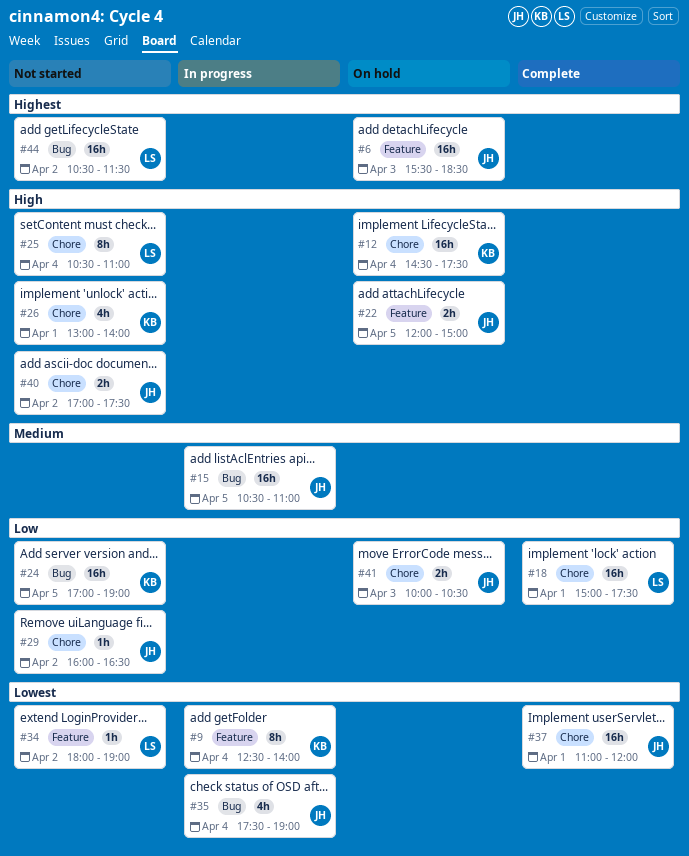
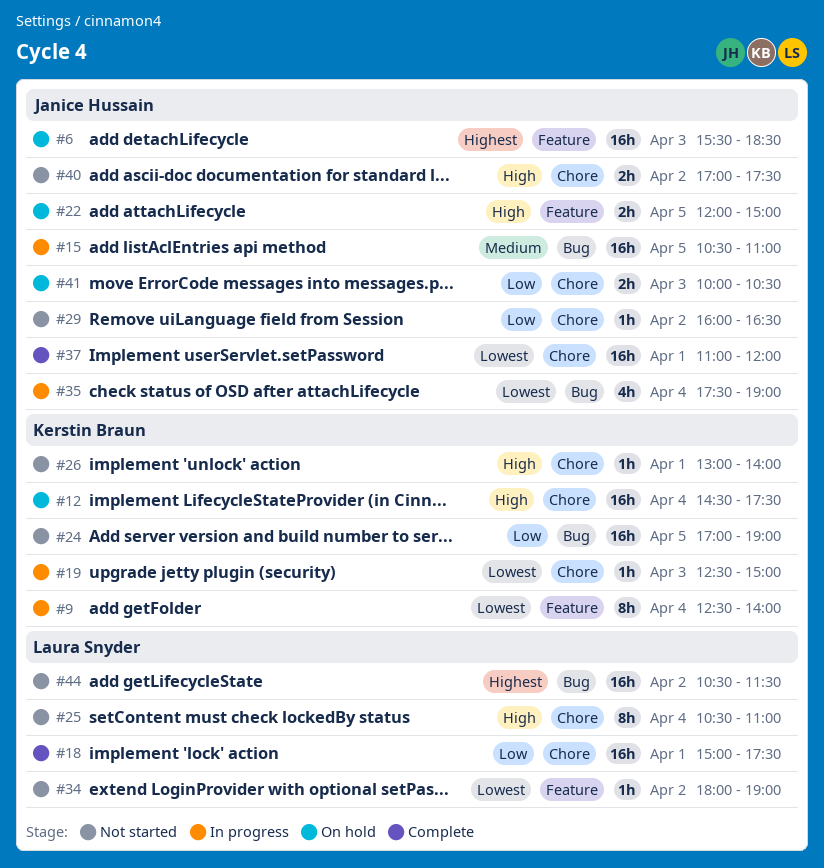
#19: none -> present
#26, estimate: 4h -> 1h

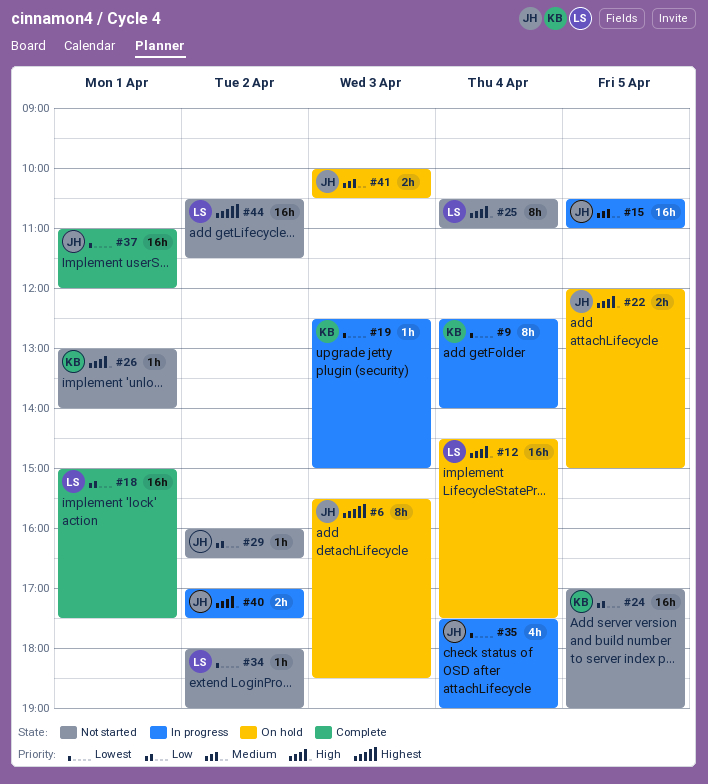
#6, estimate: 16h -> 8h
#12, owner: Kerstin Braun -> Laura Snyder
#40, status: Not started -> In progress
#41, priority: Low -> Medium

